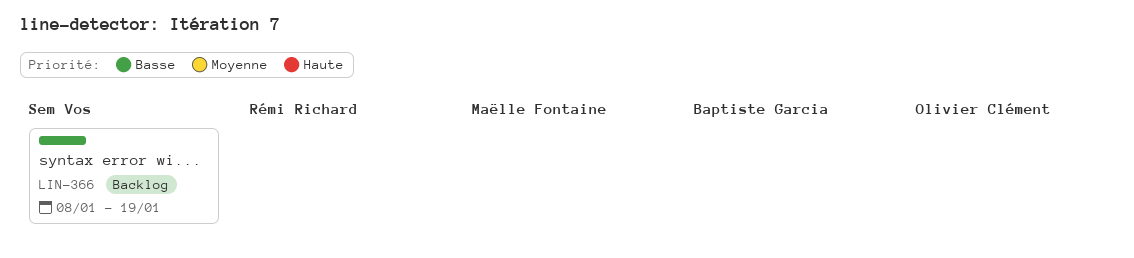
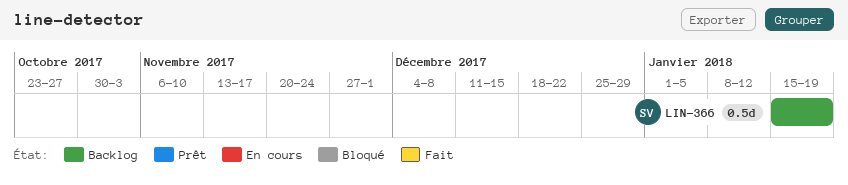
LIN-366, start: Jan 8 -> Jan 15

